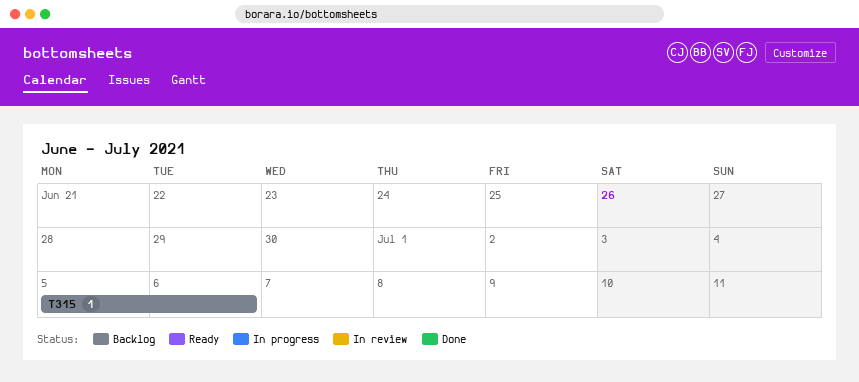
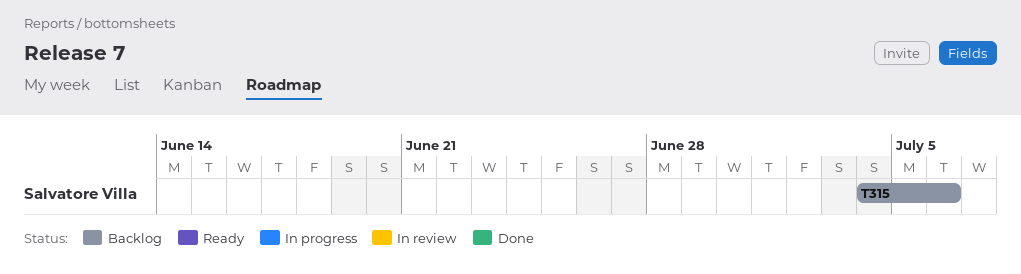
T315, start: Jul 5 -> Jul 4

